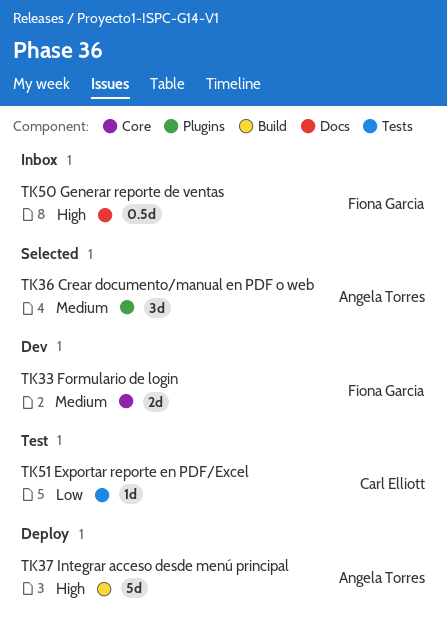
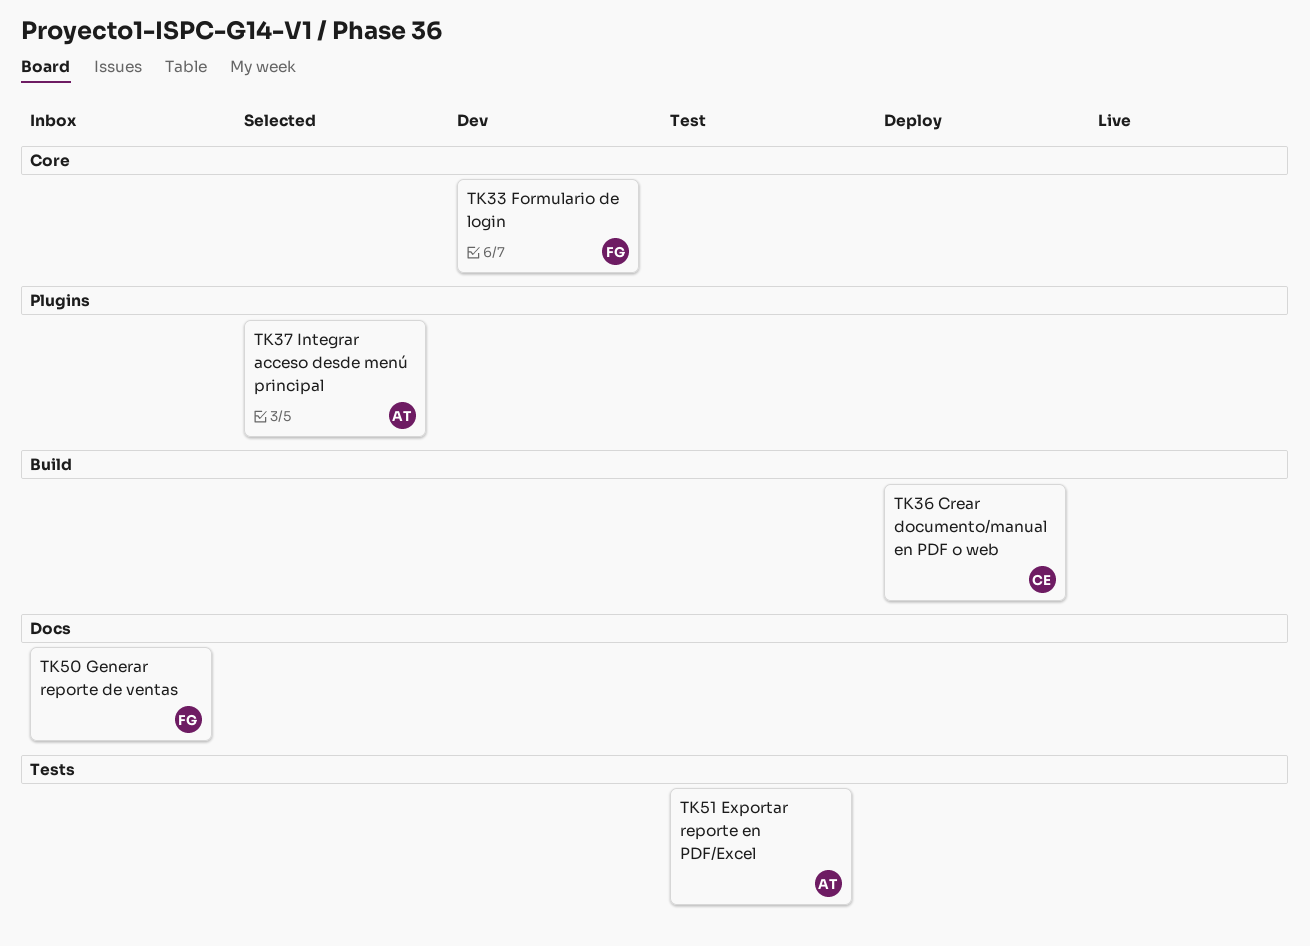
TK36 Crear documento/manual en PDF o web, status: Selected -> Deploy
TK36 Crear documento/manual en PDF o web, owner: Angela Torres -> Carl Elliott
TK36 Crear documento/manual en PDF o web, label: Plugins -> Build
TK37 Integrar acceso desde menú principal, status: Deploy -> Selected
TK37 Integrar acceso desde menú principal, label: Build -> Plugins
TK51 Exportar reporte en PDF/Excel, owner: Carl Elliott -> Angela Torres

